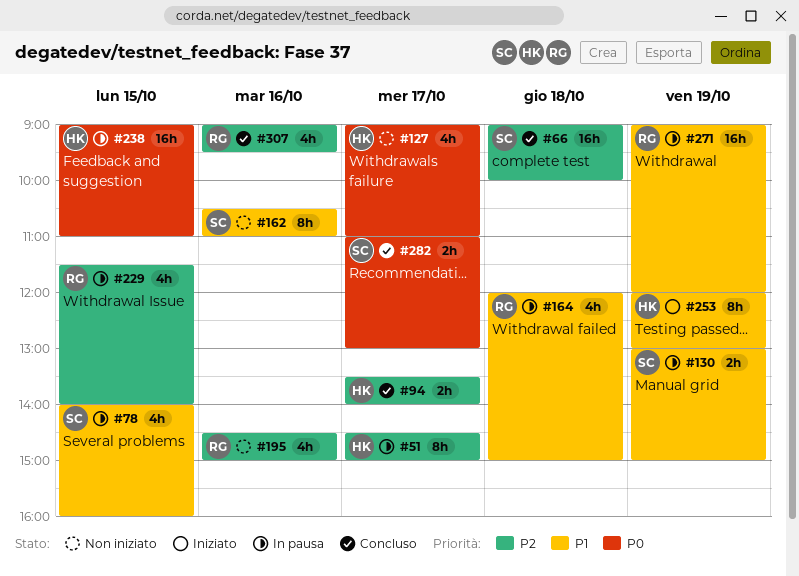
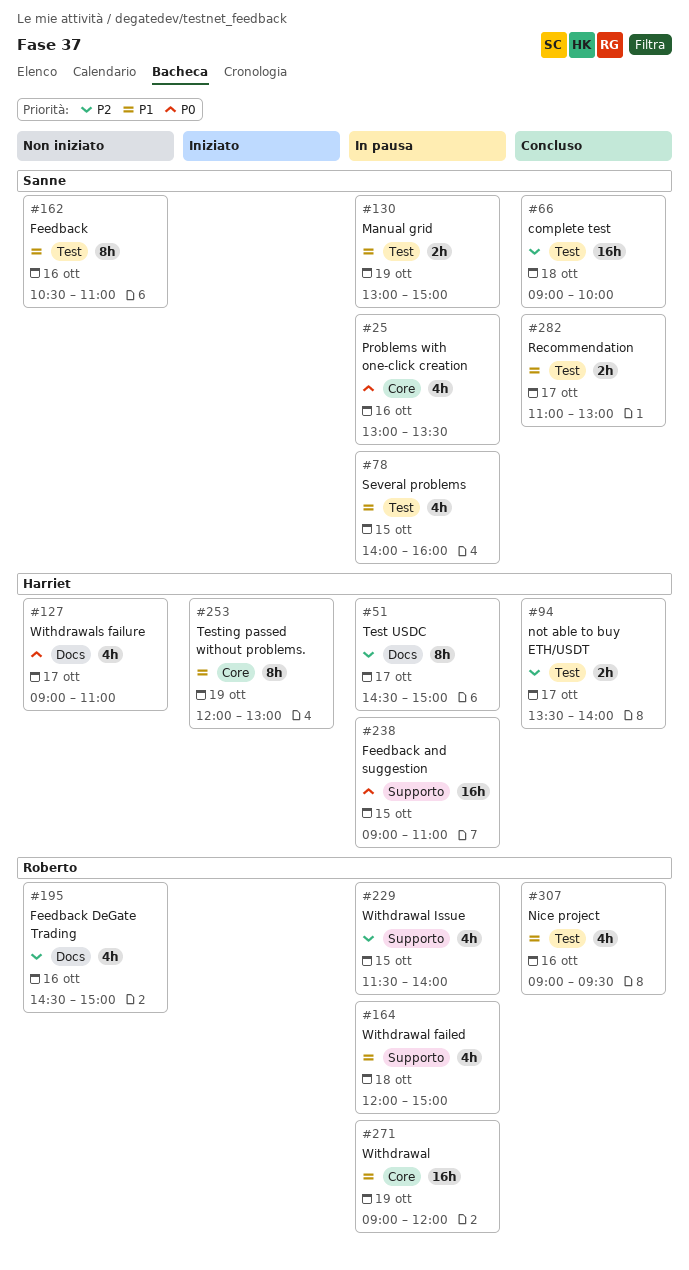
#25: none -> present
#282, priority: P0 -> P1
#307, priority: P2 -> P1

